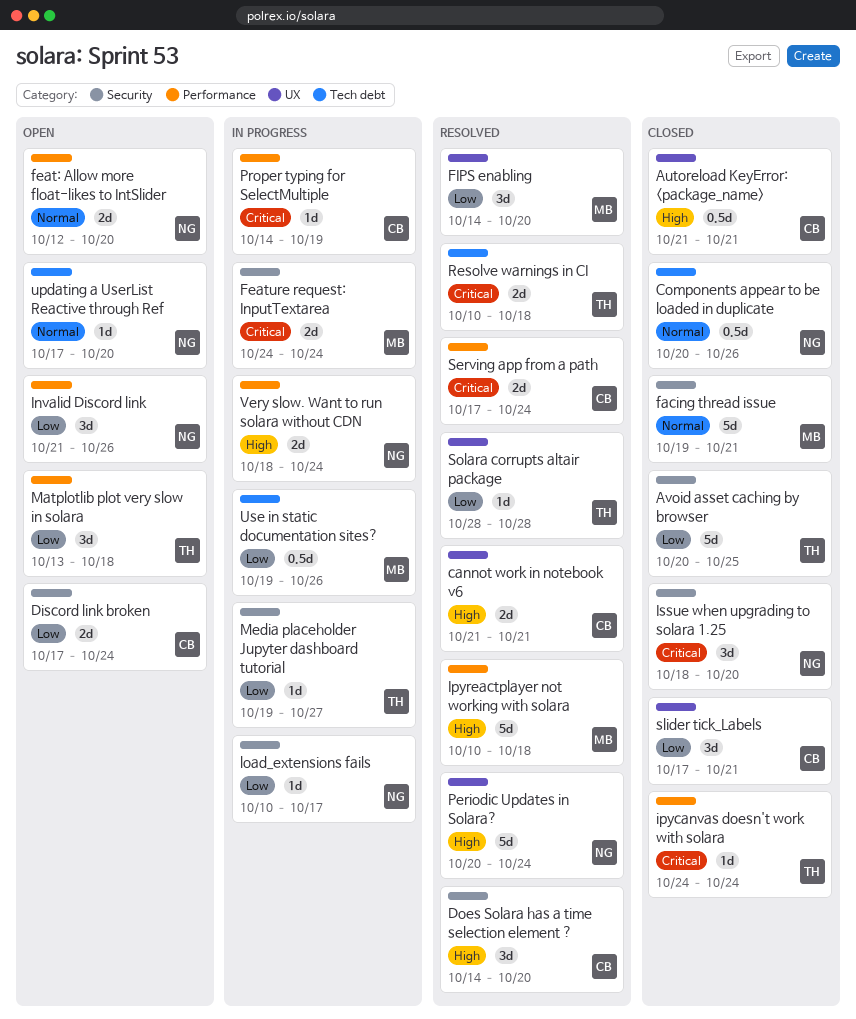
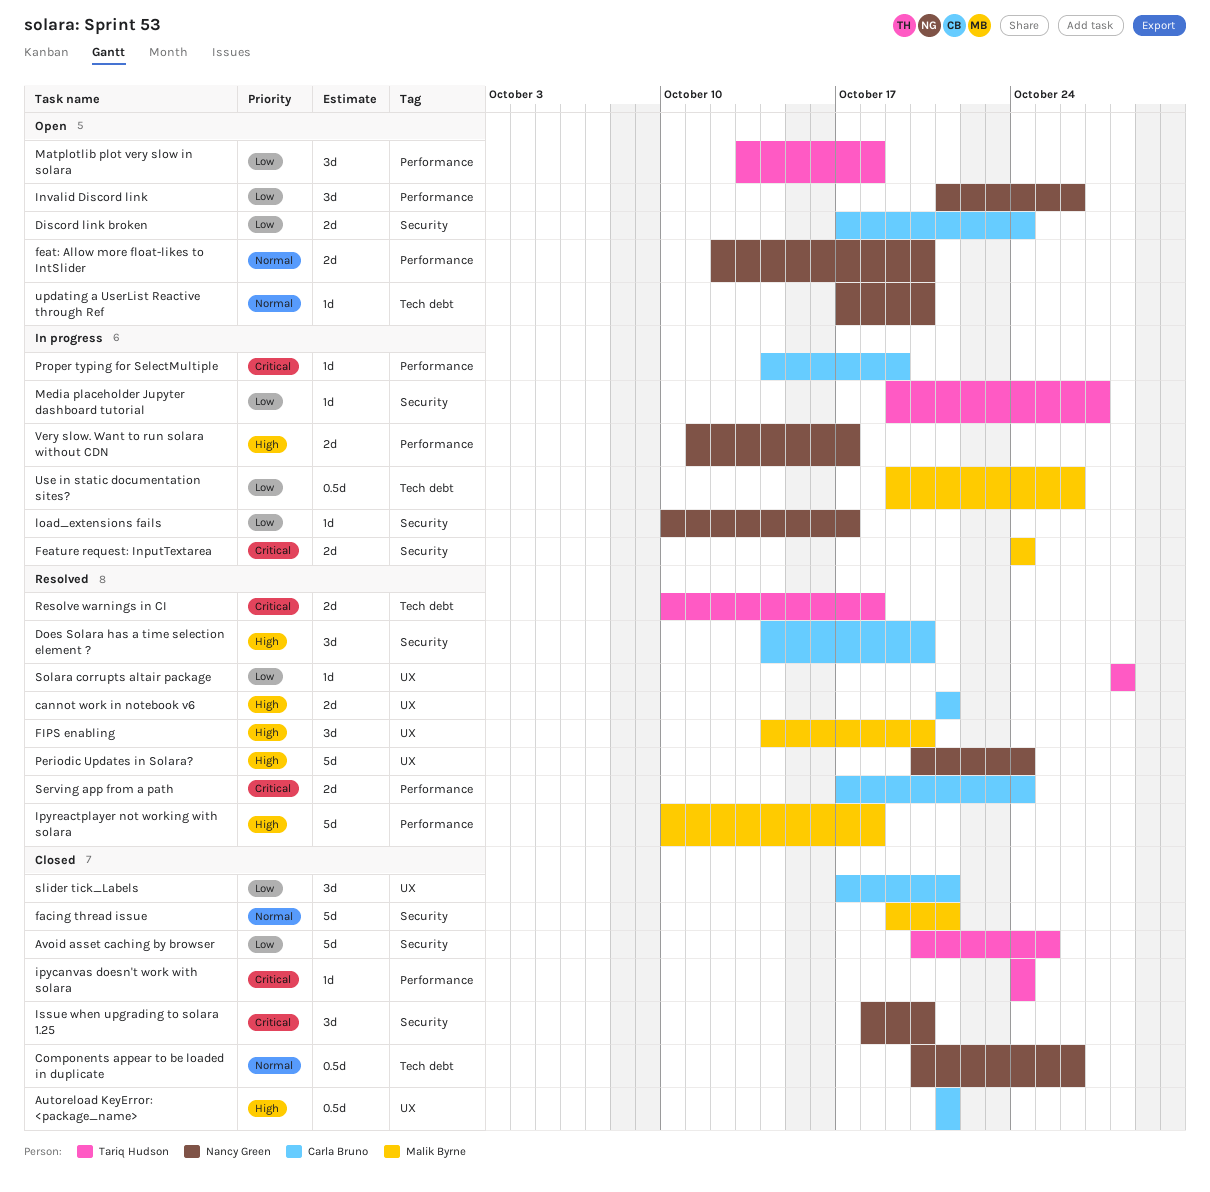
FIPS enabling, priority: Low -> High
Very slow. Want to run solara without CDN, start: Oct 18 -> Oct 11
Very slow. Want to run solara without CDN, due: Oct 24 -> Oct 17

